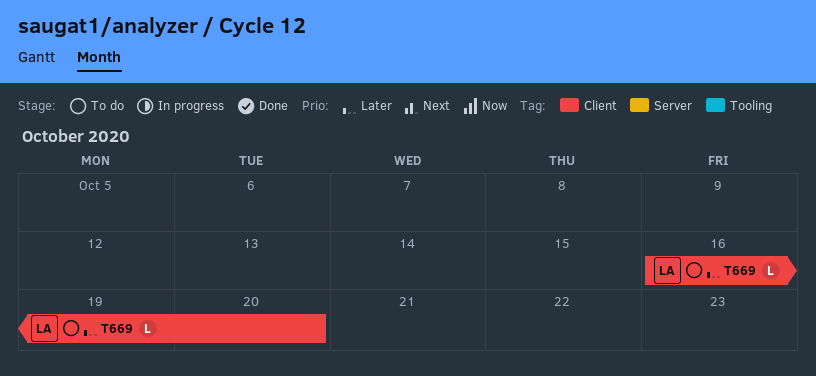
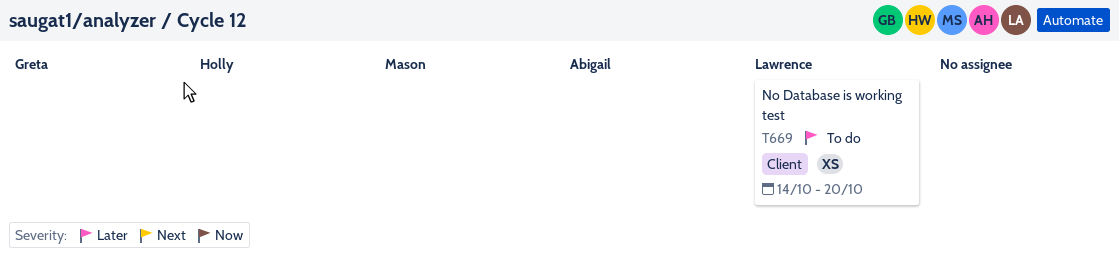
T669, estimate: L -> XS
T669, start: Oct 16 -> Oct 14

